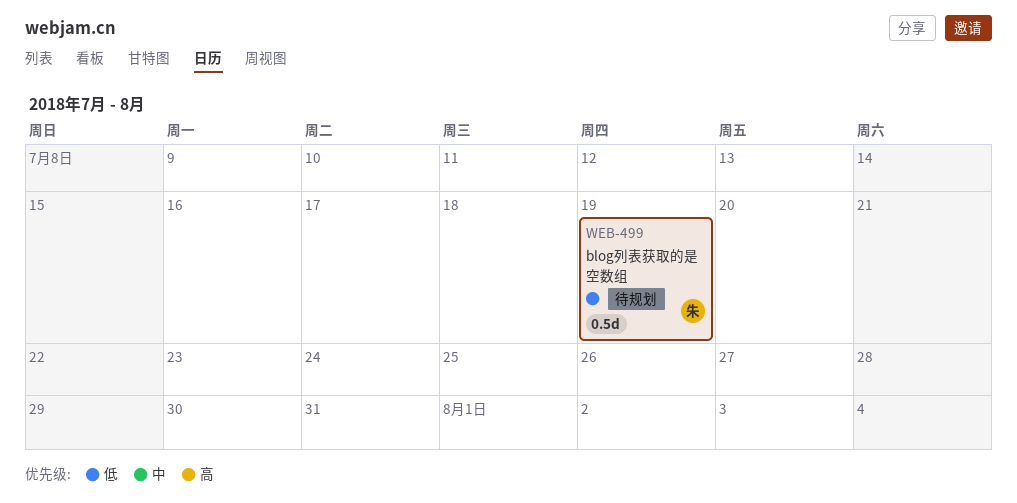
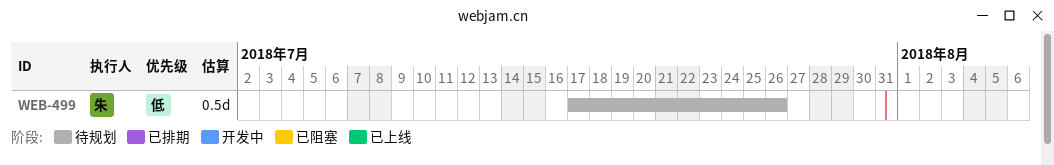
WEB-499, due: Jul 19 -> Jul 26

